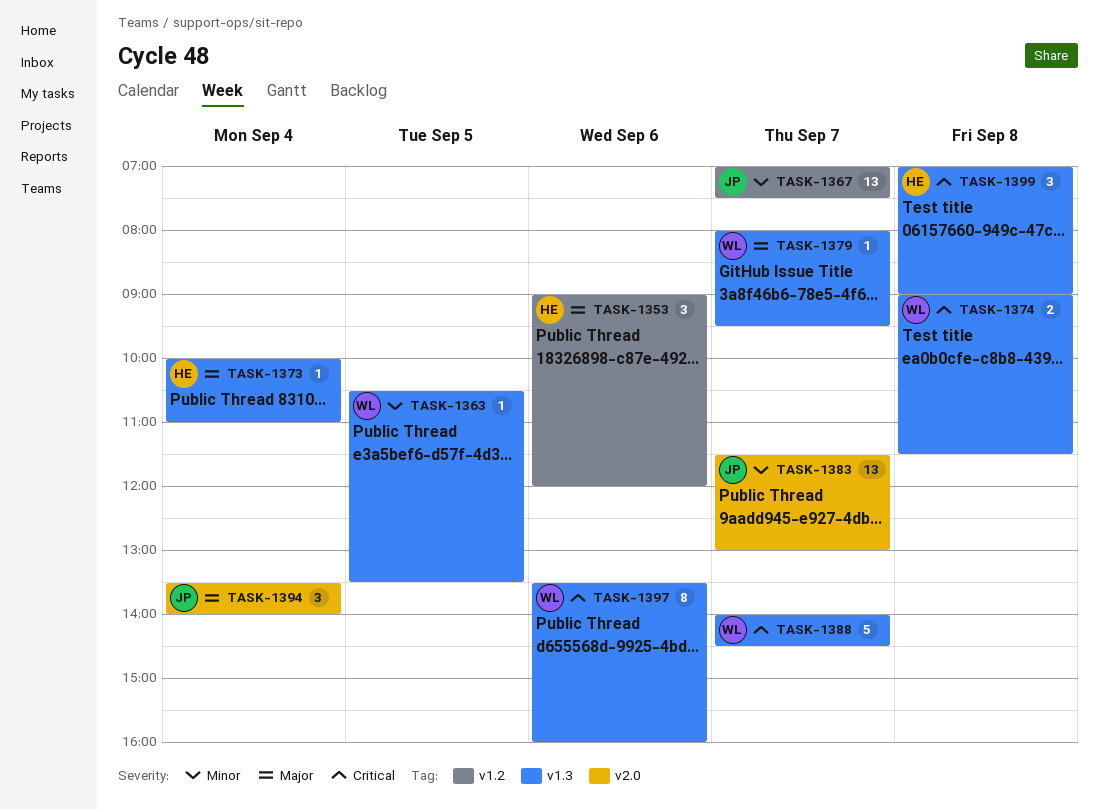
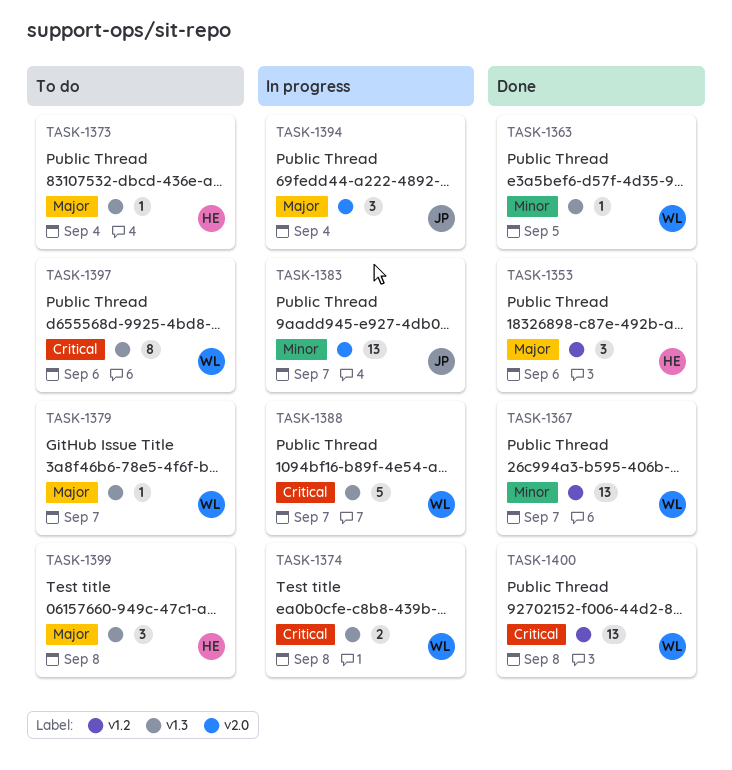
TASK-1367, owner: JP -> WL
TASK-1399, priority: Critical -> Major
TASK-1400: none -> present

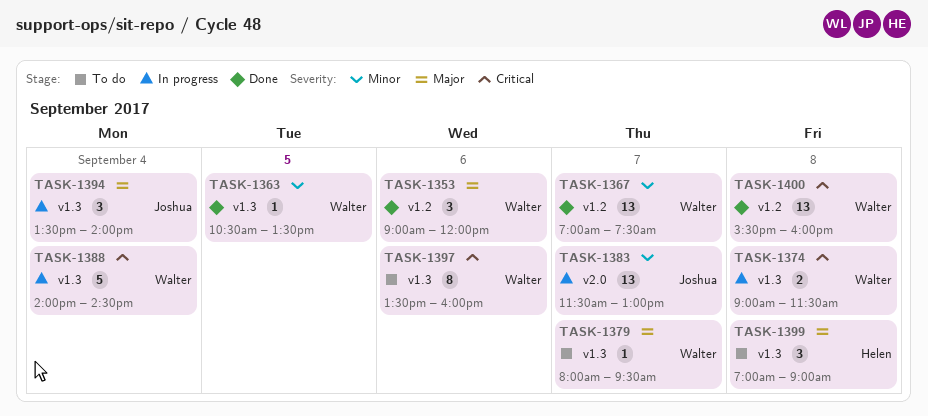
TASK-1353, owner: Helen -> Walter
TASK-1373: present -> none
TASK-1388, day: Sep 7 -> Sep 4
TASK-1394, label: v2.0 -> v1.3

